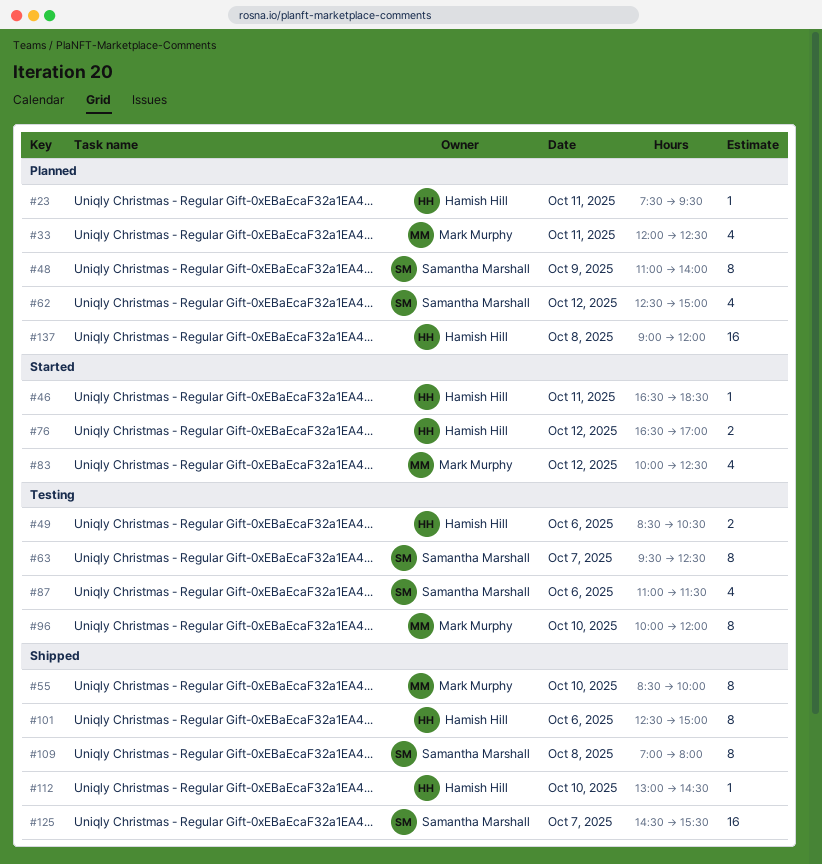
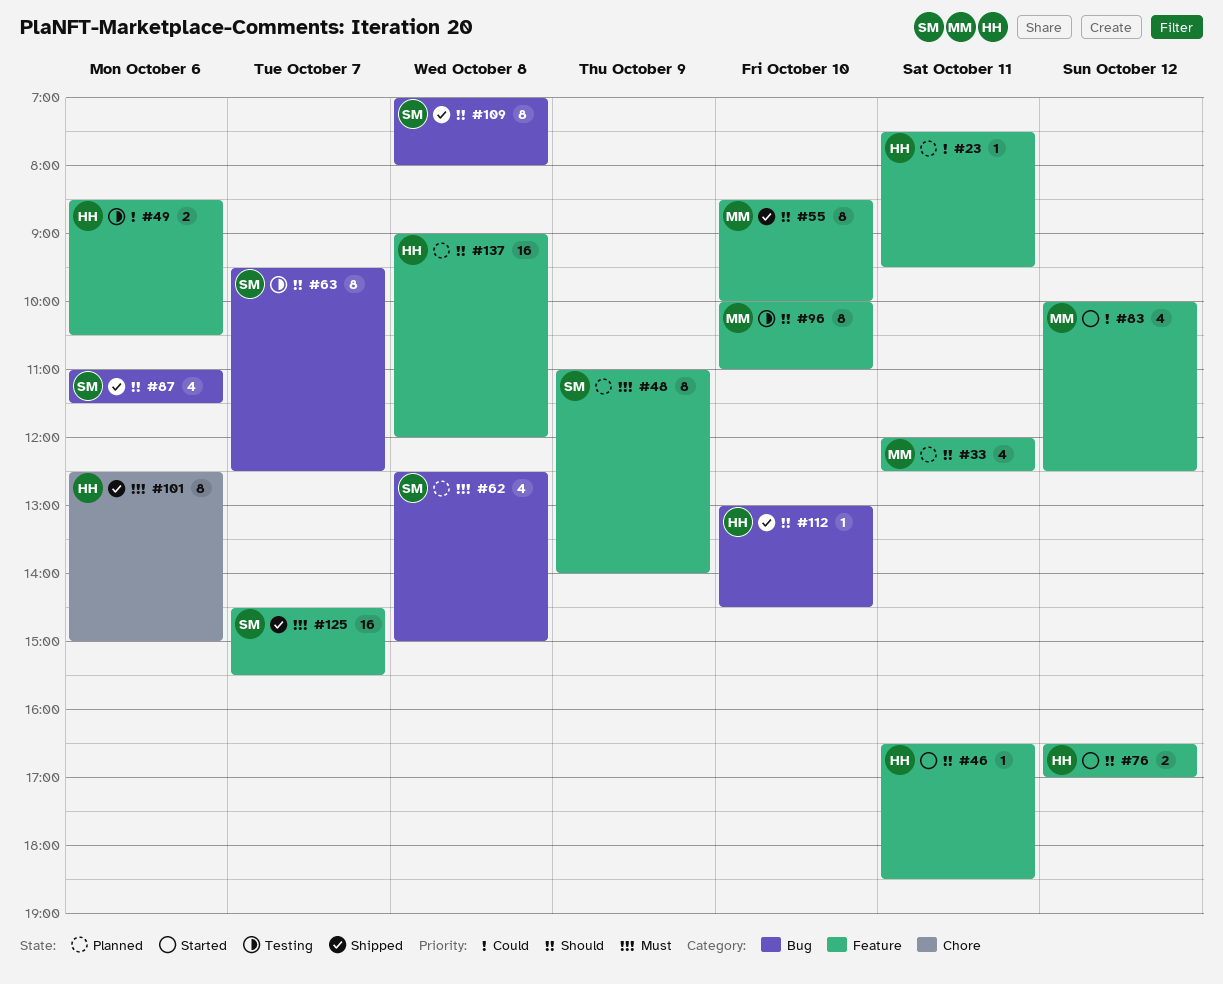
#62, day: Oct 12 -> Oct 8
#87, status: Testing -> Shipped
#96, ends: 12:00 -> 11:00

